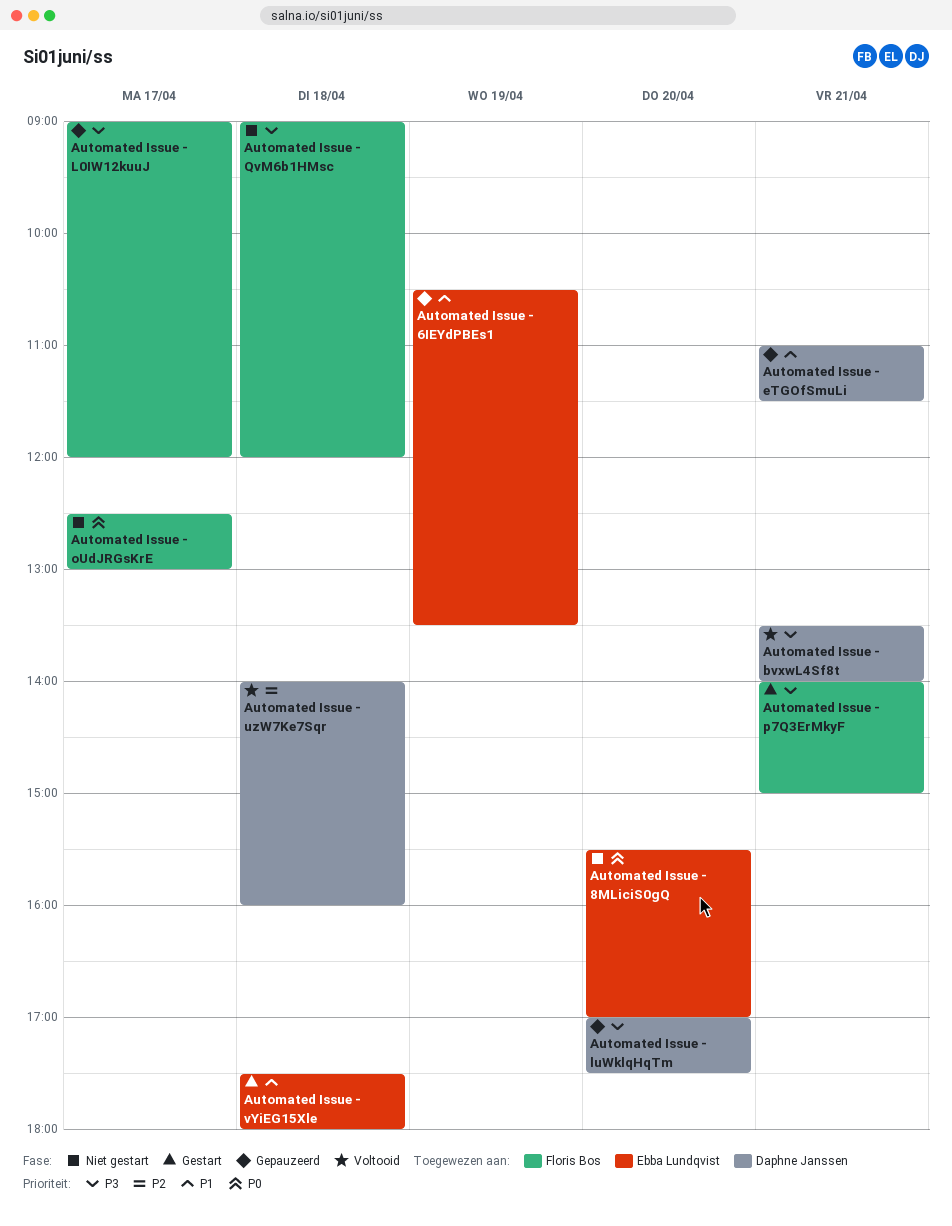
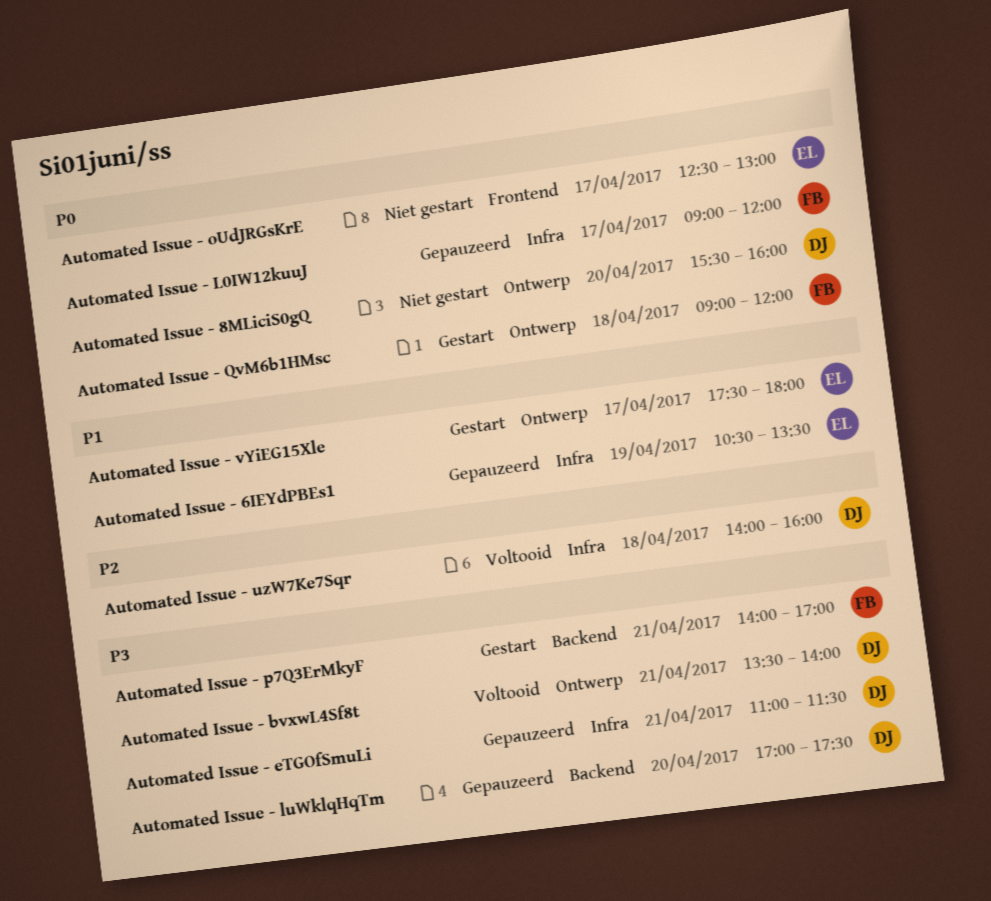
Automated Issue - 8MLiciS0gQ, owner: Ebba Lundqvist -> Daphne Janssen
Automated Issue - 8MLiciS0gQ, ends: 17:00 -> 16:00
Automated Issue - eTGOfSmuLi, priority: P1 -> P3
Automated Issue - L0IW12kuuJ, priority: P3 -> P0
Automated Issue - oUdJRGsKrE, owner: Floris Bos -> Ebba Lundqvist
Automated Issue - p7Q3ErMkyF, ends: 15:00 -> 17:00
Automated Issue - QvM6b1HMsc, status: Niet gestart -> Gestart
Automated Issue - QvM6b1HMsc, priority: P3 -> P0
Automated Issue - vYiEG15Xle, day: Apr 18 -> Apr 17

